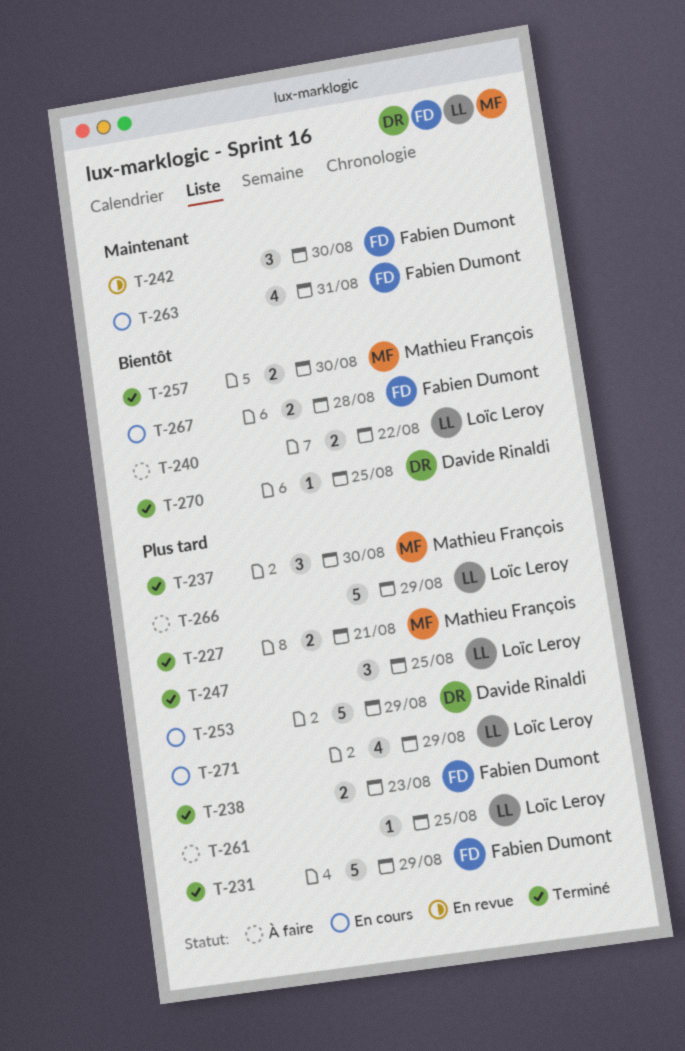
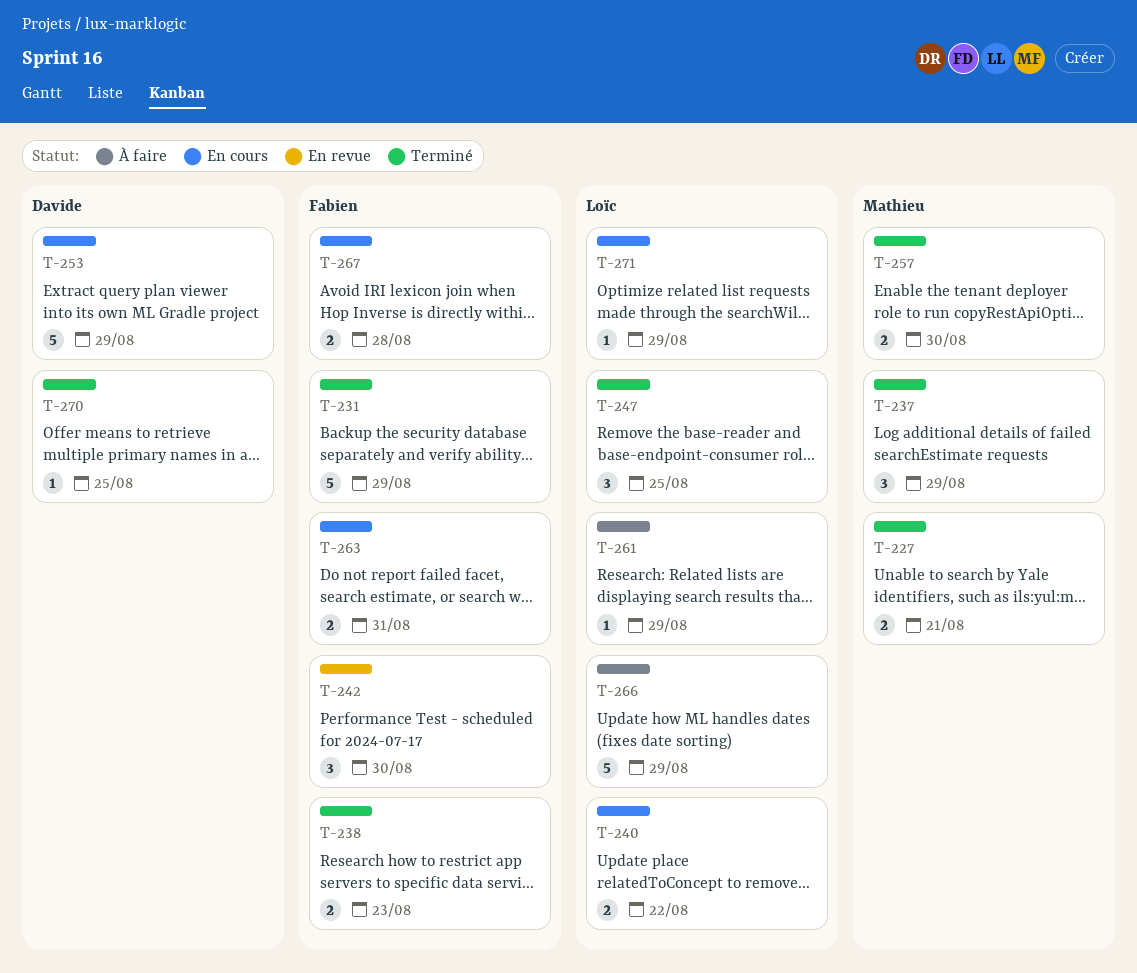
T-237, due: Aug 30 -> Aug 29
T-240, status: À faire -> En cours
T-261, due: Aug 25 -> Aug 29
T-263, estimate: 4 -> 2
T-271, estimate: 4 -> 1

